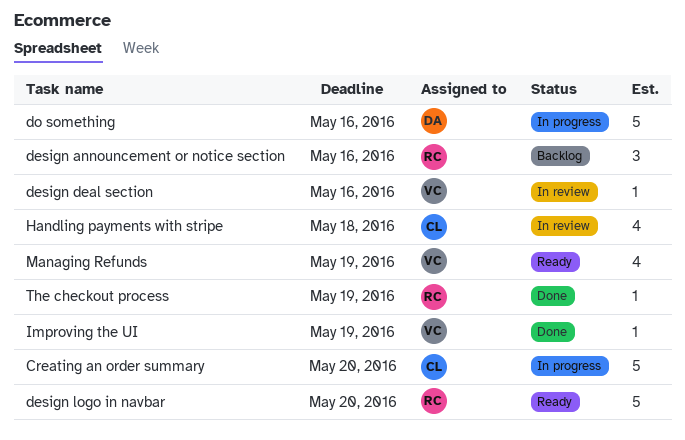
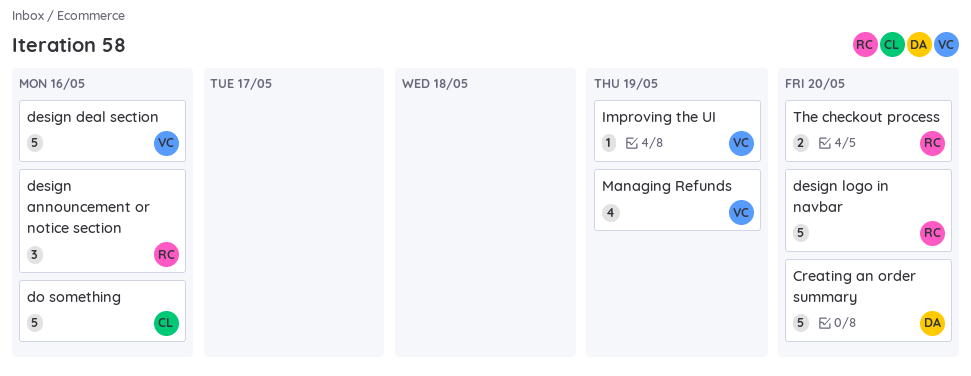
Creating an order summary, owner: CL -> DA
design deal section, estimate: 1 -> 5
do something, owner: DA -> CL
Handling payments with stripe: present -> none
The checkout process, estimate: 1 -> 2
The checkout process, due: May 19 -> May 20

